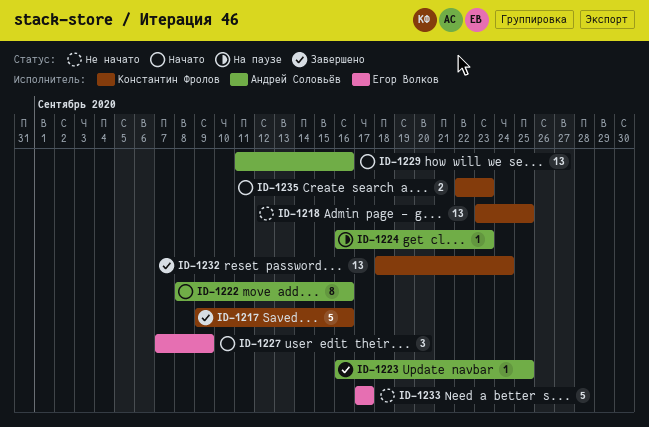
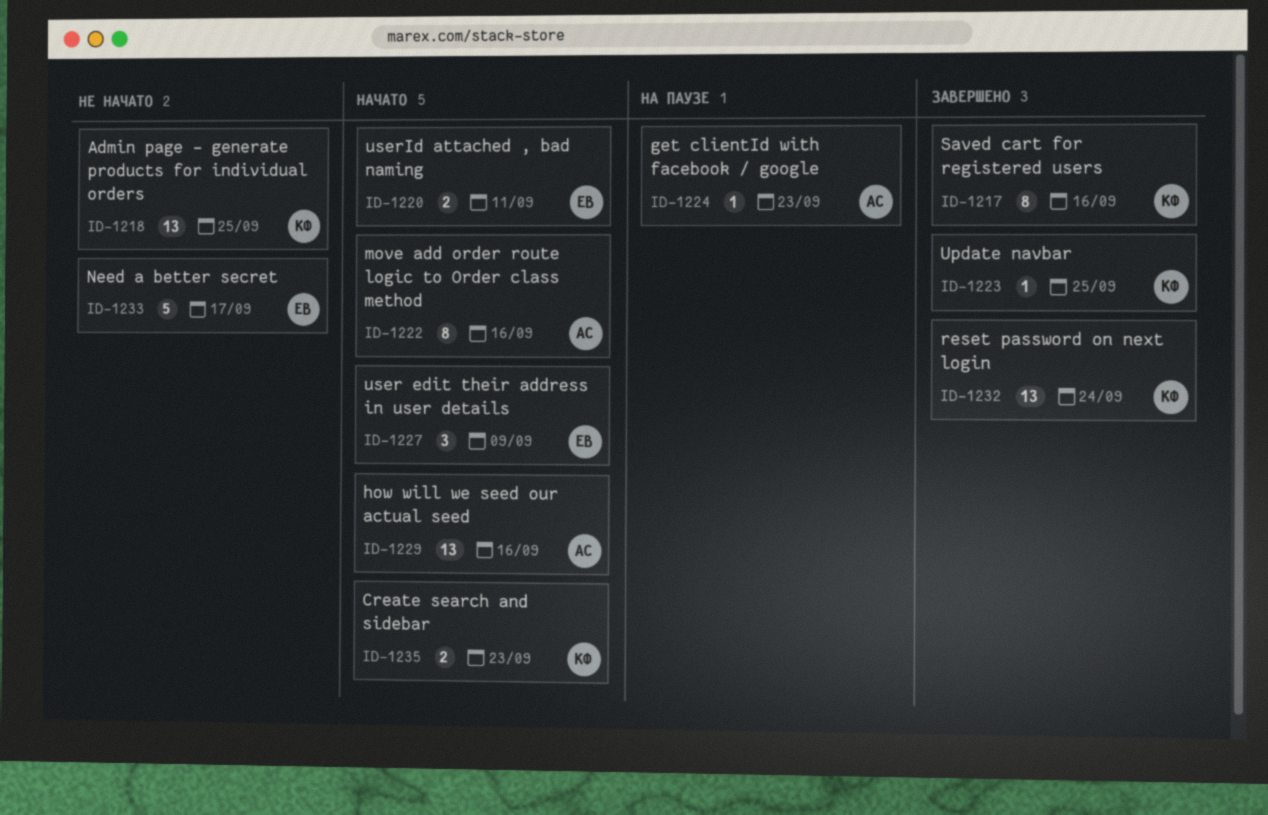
ID-1217, estimate: 5 -> 8
ID-1220: none -> present
ID-1223, owner: Андрей Соловьёв -> Константин Фролов

